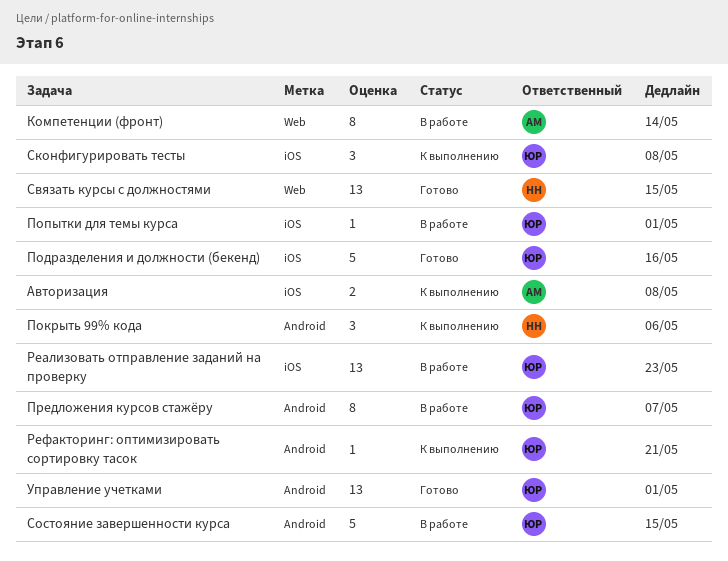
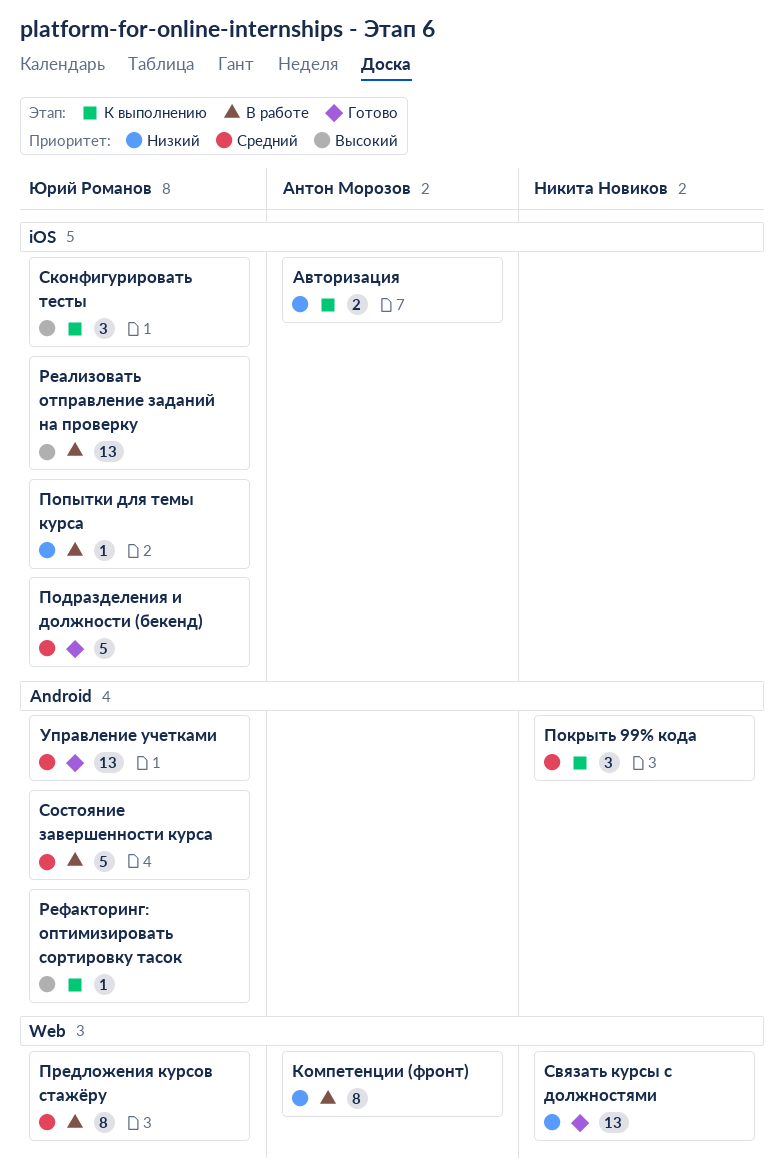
Предложения курсов стажёру, label: Android -> Web

